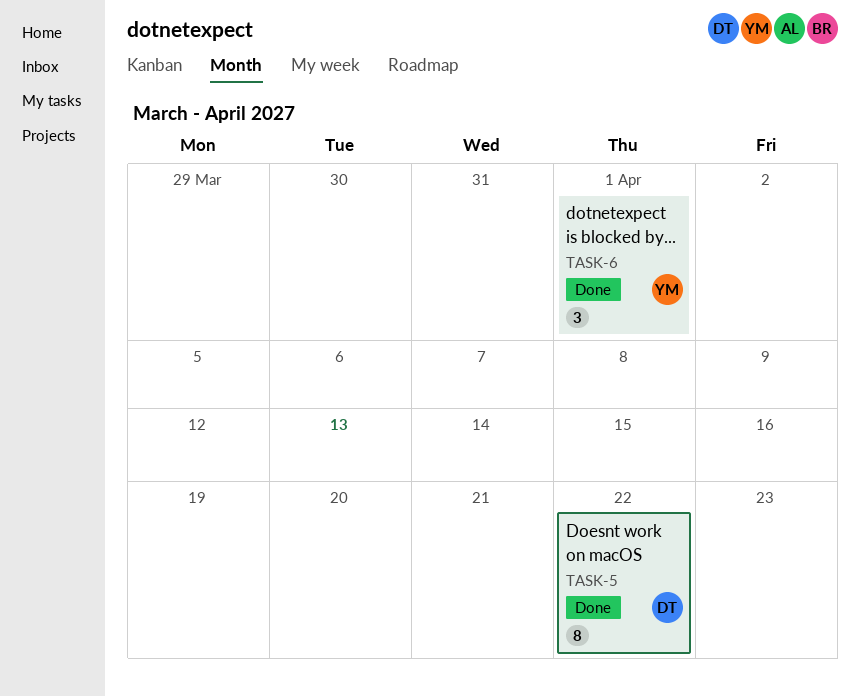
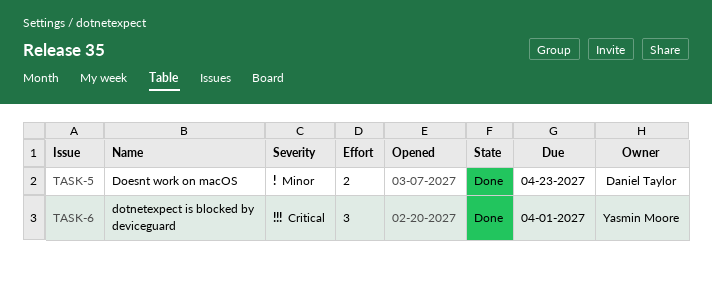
TASK-5, estimate: 8 -> 2
TASK-5, due: Apr 22 -> Apr 23

